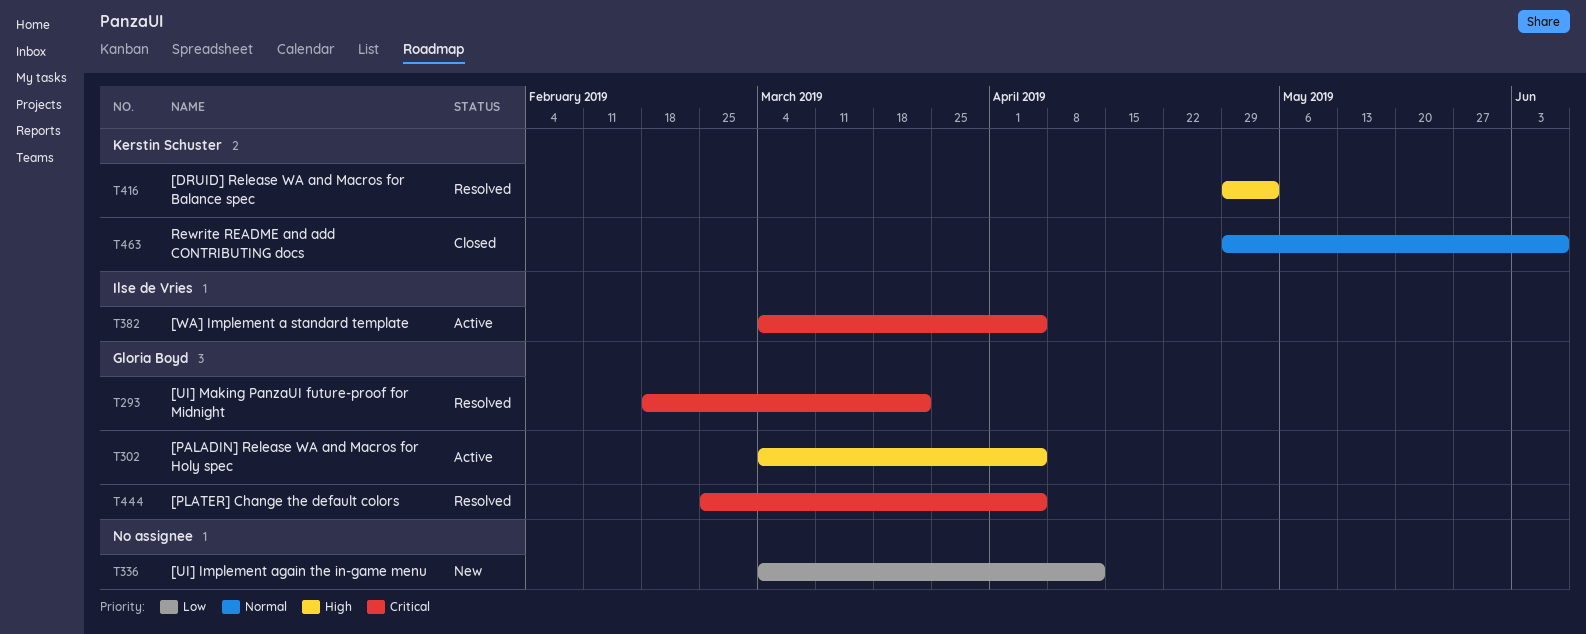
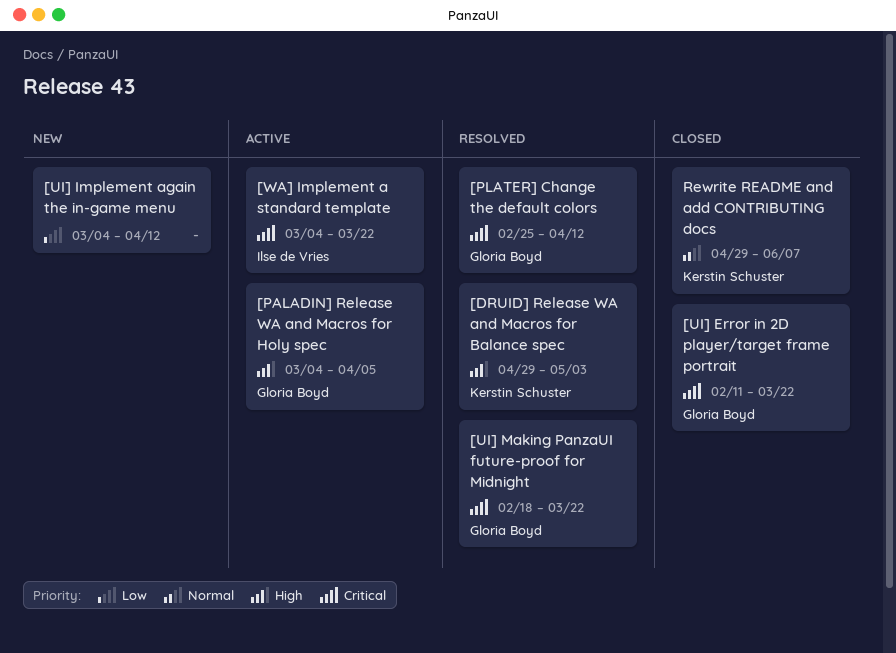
[PLATER] Change the default colors, due: Apr 5 -> Apr 12
[UI] Error in 2D player/target frame portrait: none -> present
[WA] Implement a standard template, due: Apr 5 -> Mar 22

